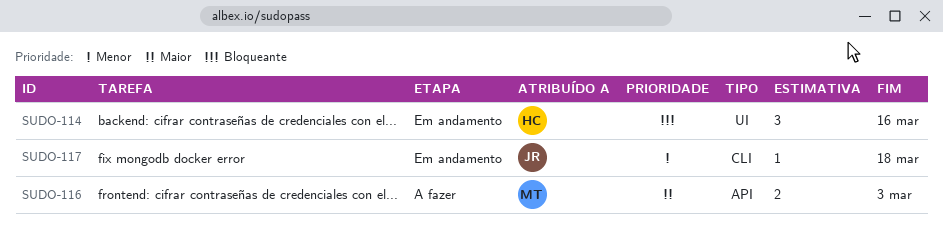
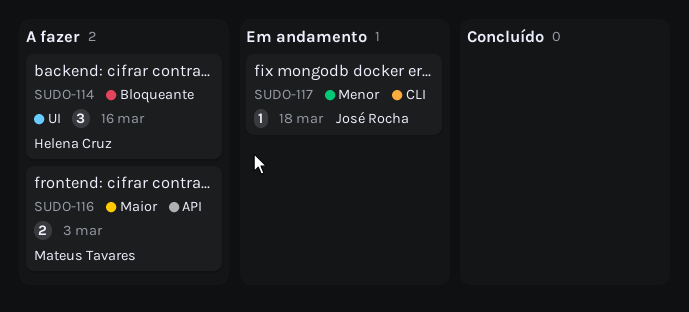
SUDO-114, status: Em andamento -> A fazer

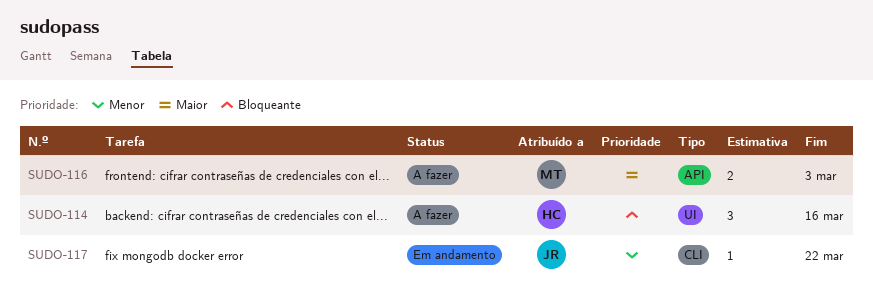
SUDO-117, due: Mar 18 -> Mar 22

